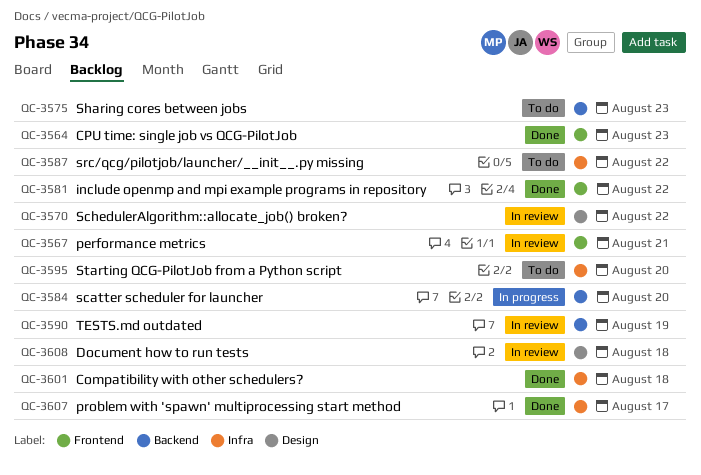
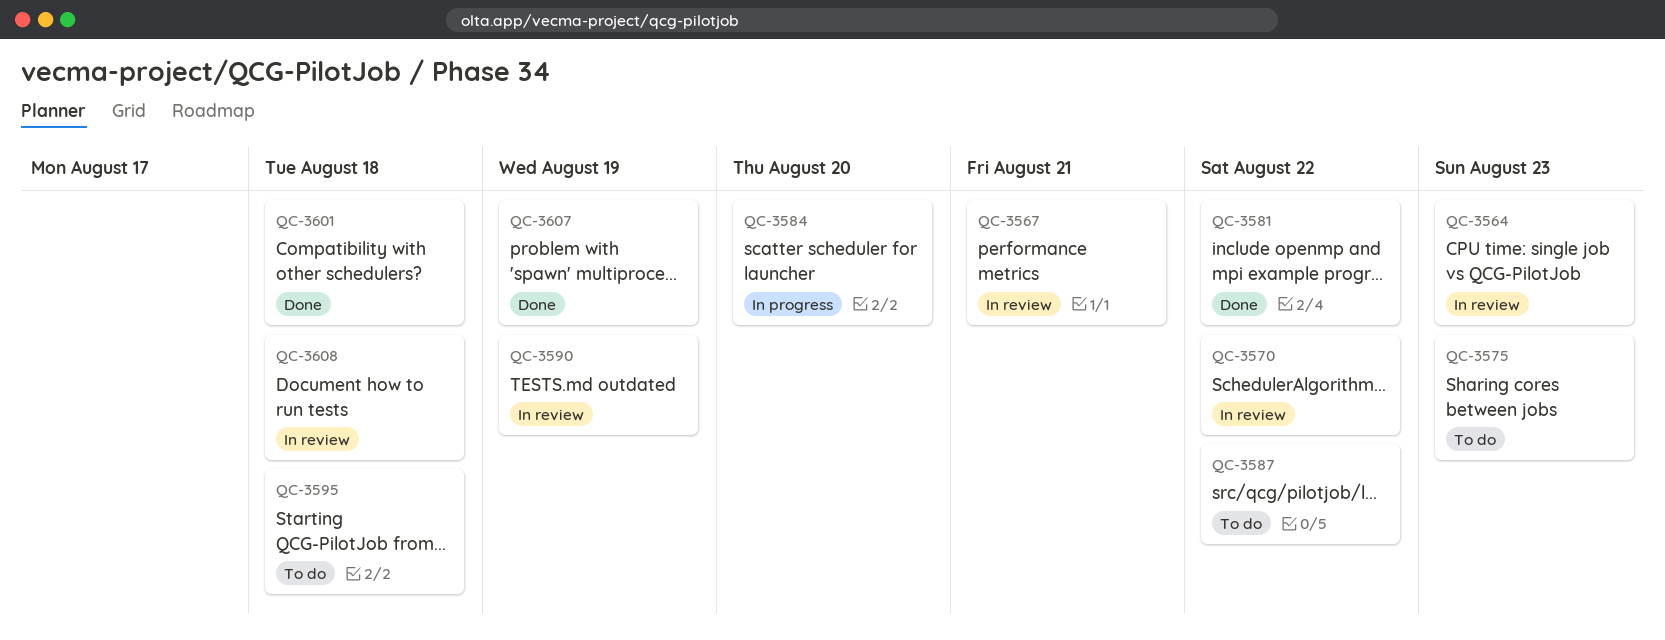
QC-3564, status: Done -> In review
QC-3595, due: Aug 20 -> Aug 18
QC-3607, due: Aug 17 -> Aug 19

